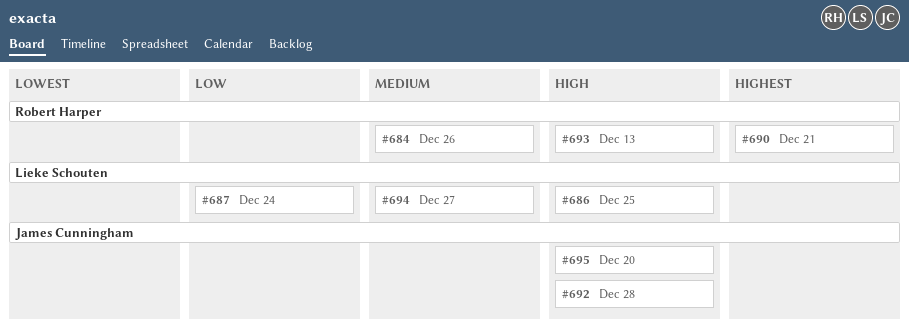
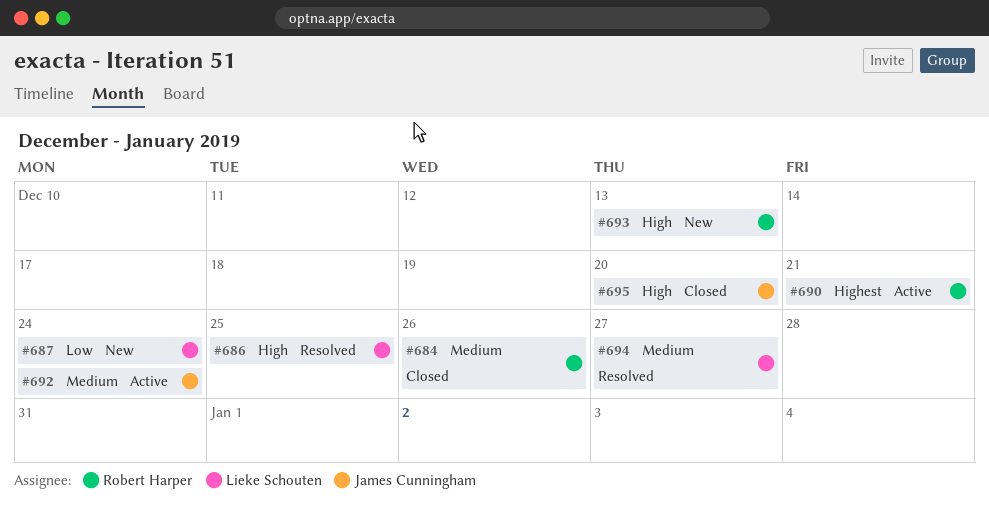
#692, priority: High -> Medium
#692, due: Dec 28 -> Dec 24

